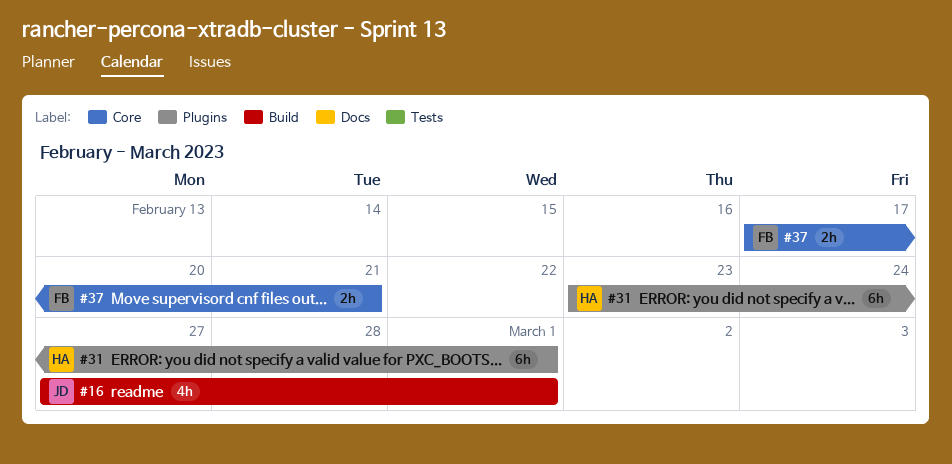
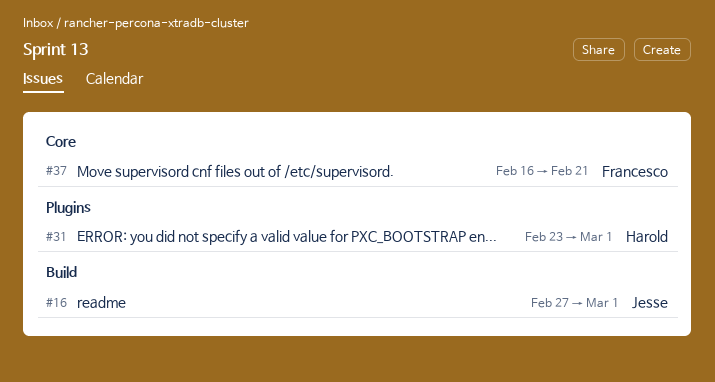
#37, start: Feb 17 -> Feb 16

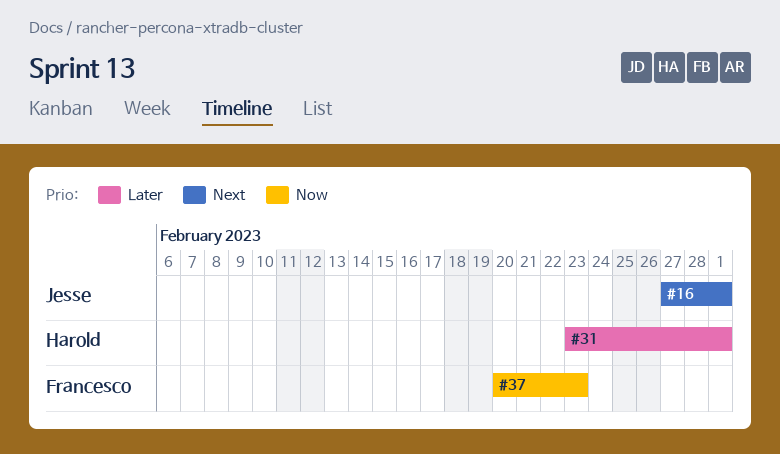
#37, start: Feb 16 -> Feb 20
#37, due: Feb 21 -> Feb 23

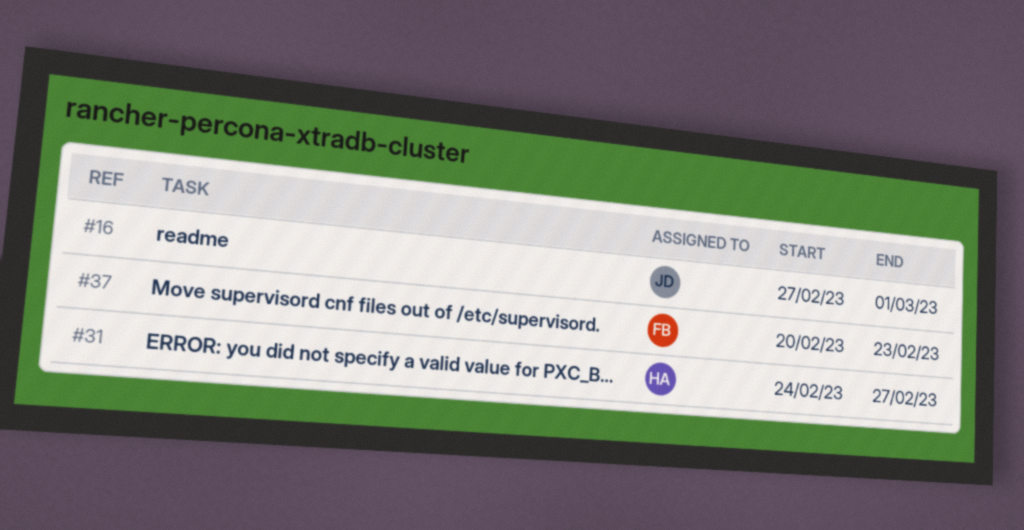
#31, start: Feb 23 -> Feb 24
#31, due: Mar 1 -> Feb 27

